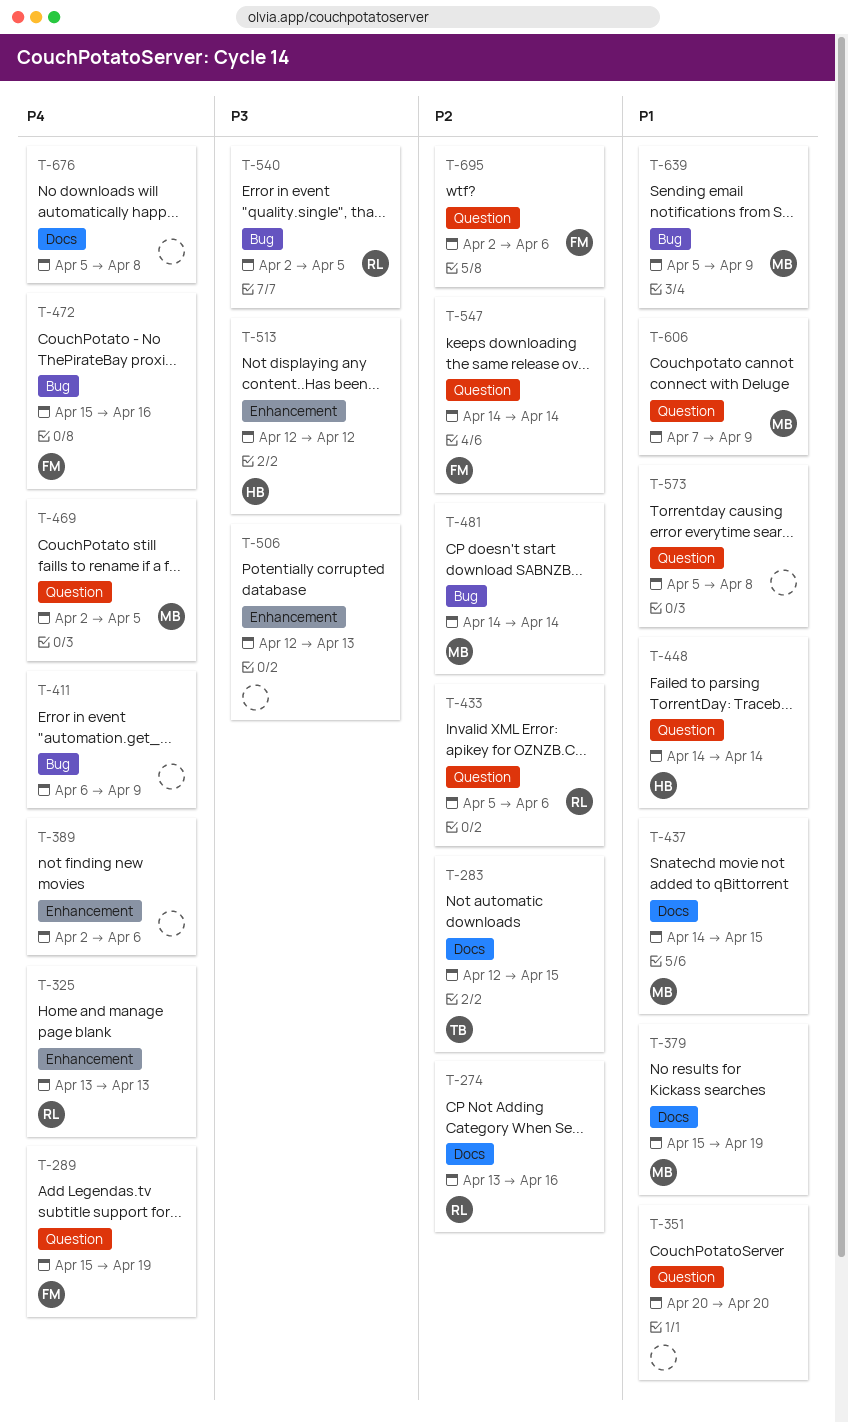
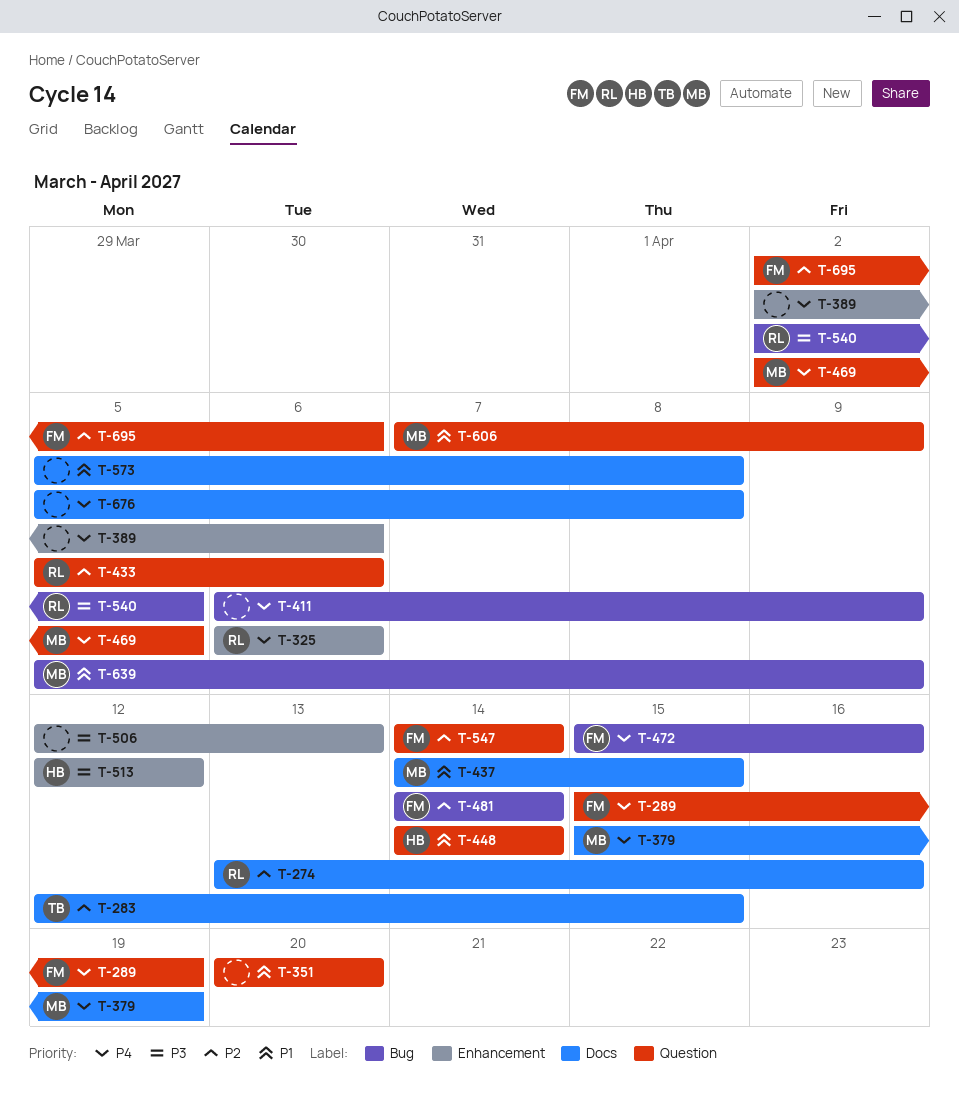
T-325, start: Apr 13 -> Apr 6
T-325, due: Apr 13 -> Apr 6
T-379, priority: P1 -> P4
T-481, owner: MB -> FM
T-573, label: Question -> Docs

